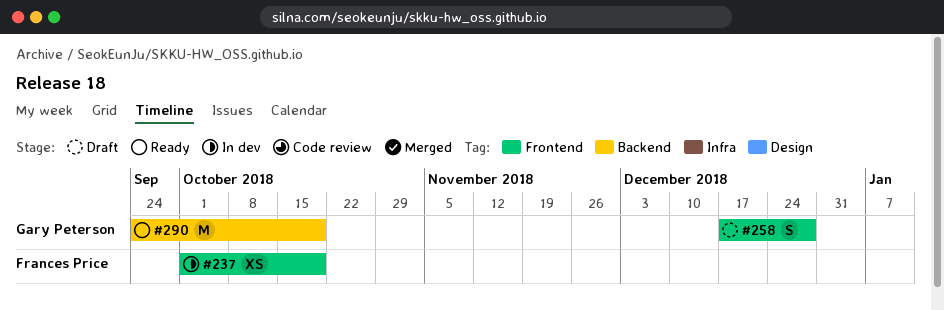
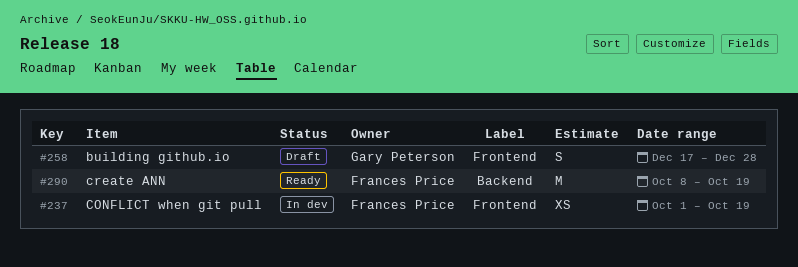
#290, owner: Gary Peterson -> Frances Price
#290, start: Sep 24 -> Oct 8

